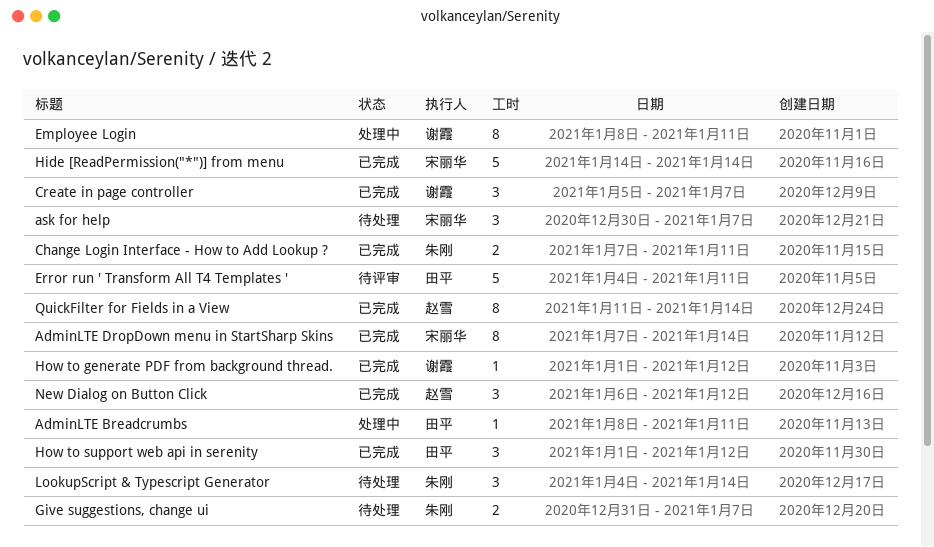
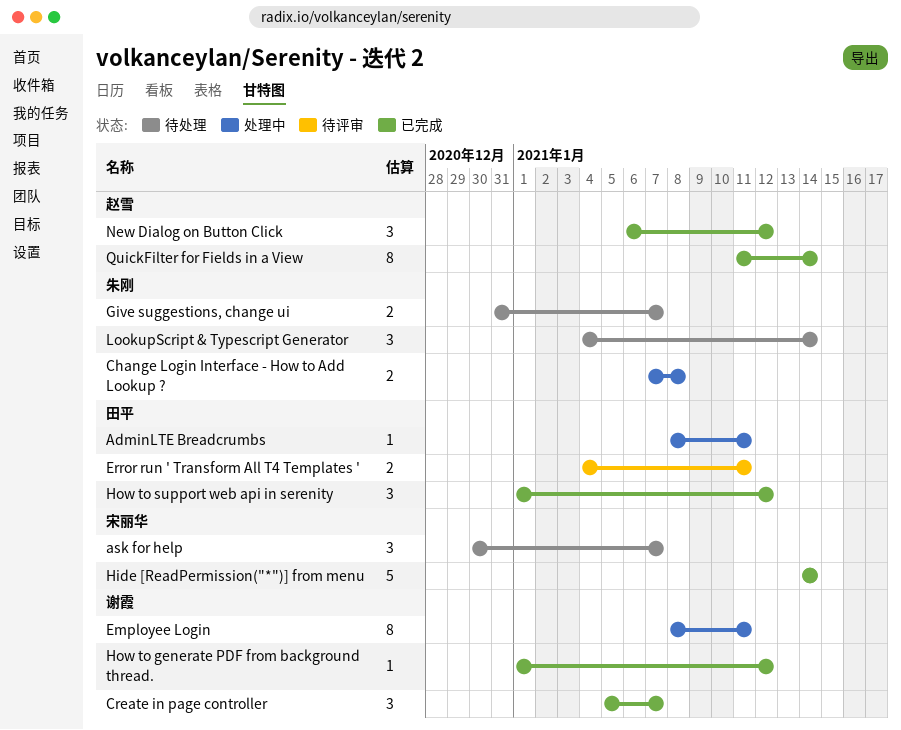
AdminLTE DropDown menu in StartSharp Skins: present -> none
Change Login Interface - How to Add Lookup ?, status: 已完成 -> 处理中
Change Login Interface - How to Add Lookup ?, due: Jan 11 -> Jan 8
Error run ' Transform All T4 Templates ', estimate: 5 -> 2

